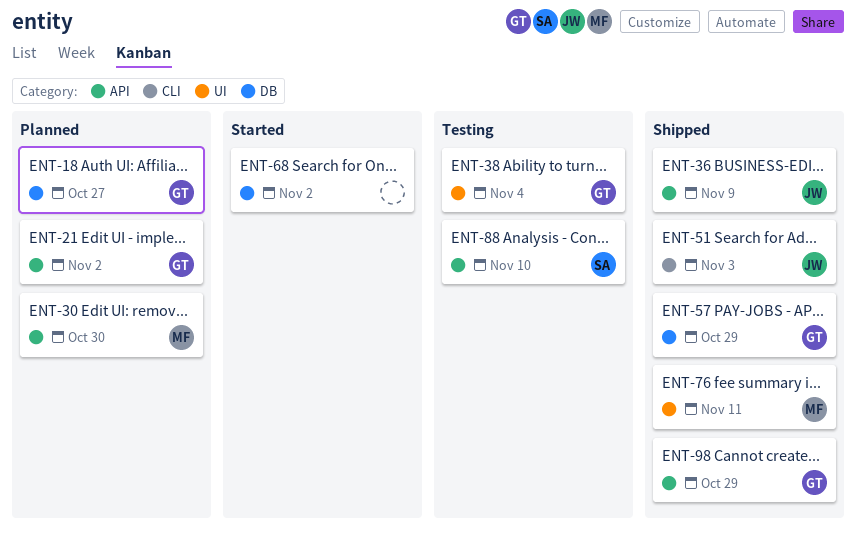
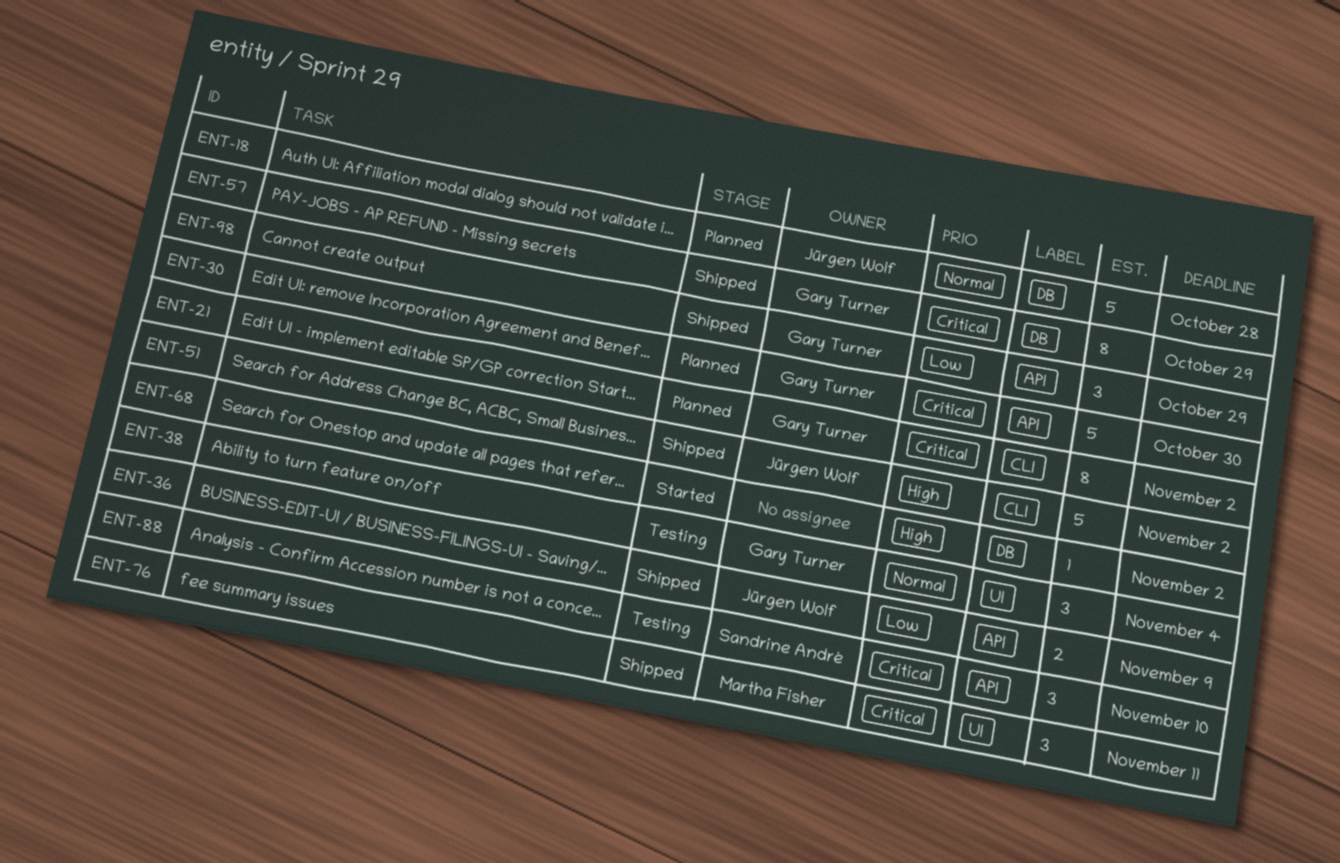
ENT-18, owner: Gary Turner -> Jürgen Wolf
ENT-18, due: Oct 27 -> Oct 28
ENT-21, label: API -> CLI
ENT-30, owner: Martha Fisher -> Gary Turner
ENT-51, due: Nov 3 -> Nov 2

